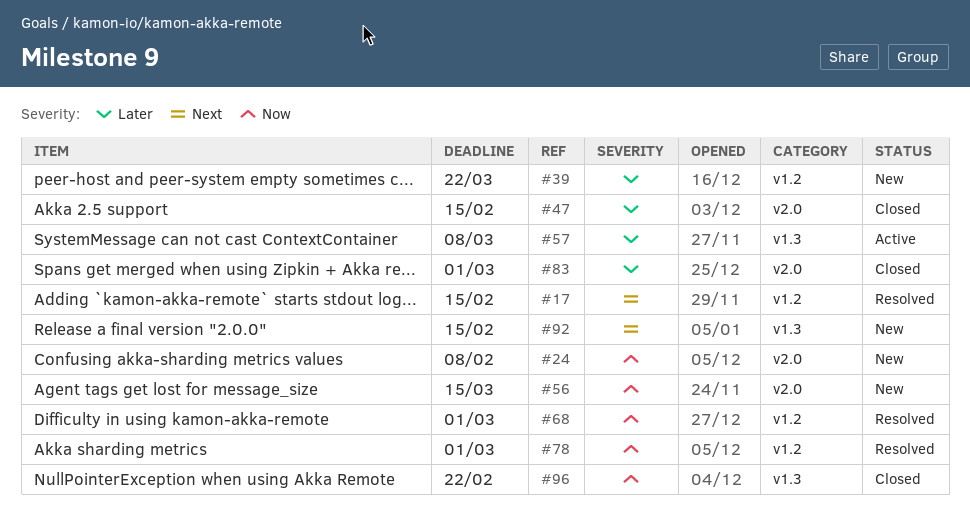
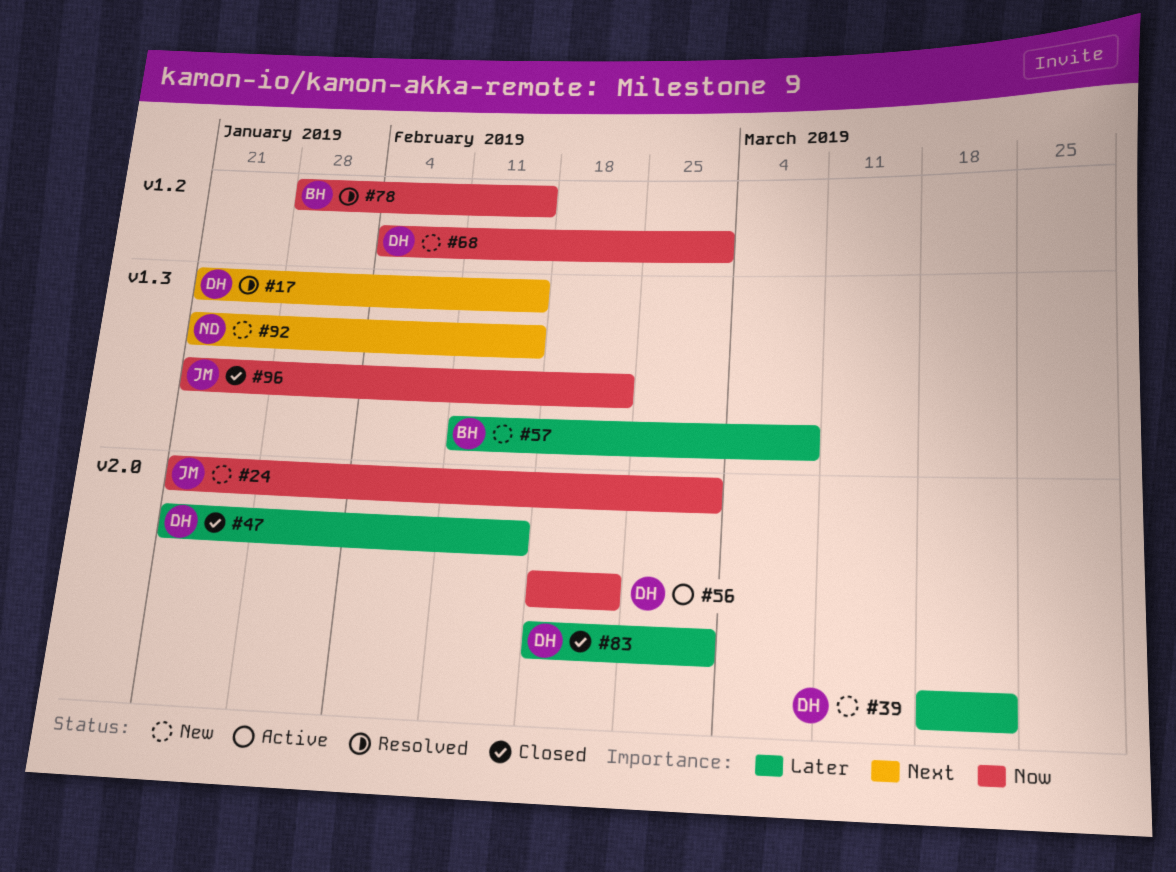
#17, label: v1.2 -> v1.3
#24, due: Feb 8 -> Mar 1
#39, label: v1.2 -> v2.0
#56, status: New -> Active
#56, due: Mar 15 -> Feb 22
#57, status: Active -> New
#68, status: Resolved -> New
#78, due: Mar 1 -> Feb 15

